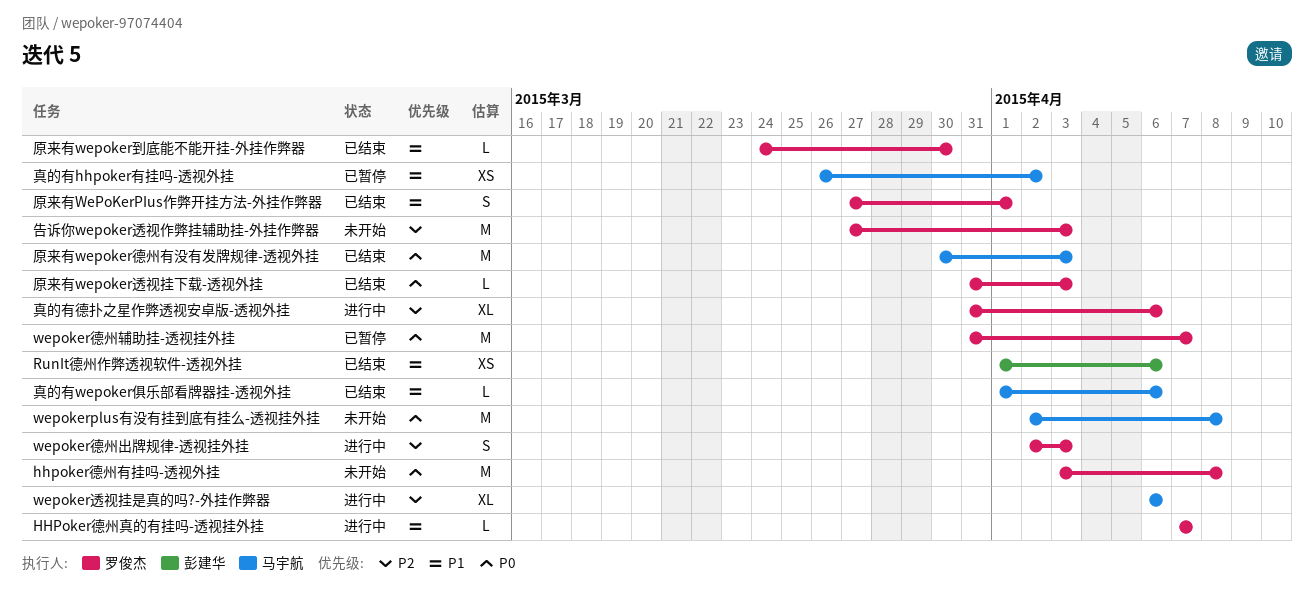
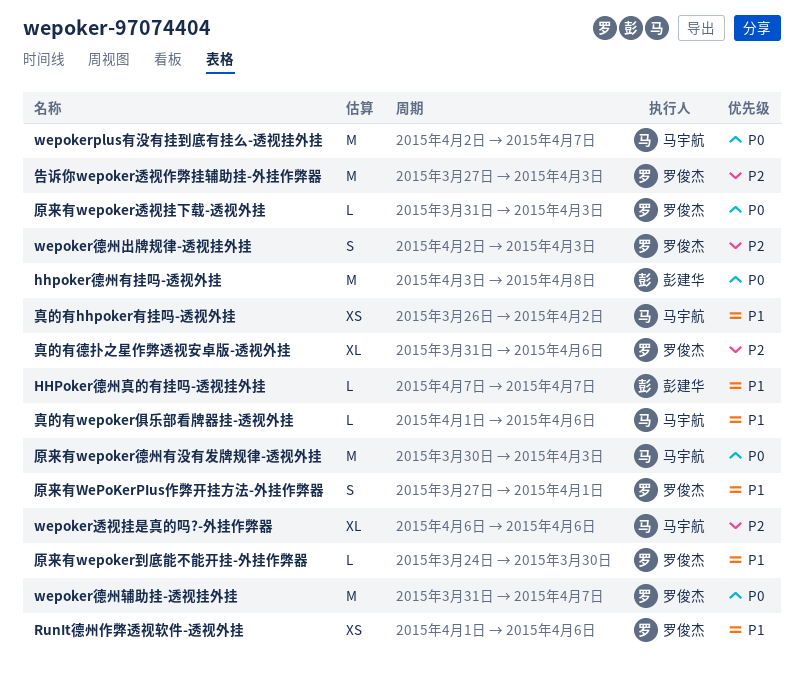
hhpoker德州有挂吗-透视外挂, owner: 罗俊杰 -> 彭建华
HHPoker德州真的有挂吗-透视挂外挂, owner: 罗俊杰 -> 彭建华
RunIt德州作弊透视软件-透视外挂, owner: 彭建华 -> 罗俊杰
wepokerplus有没有挂到底有挂么-透视挂外挂, due: Apr 8 -> Apr 7

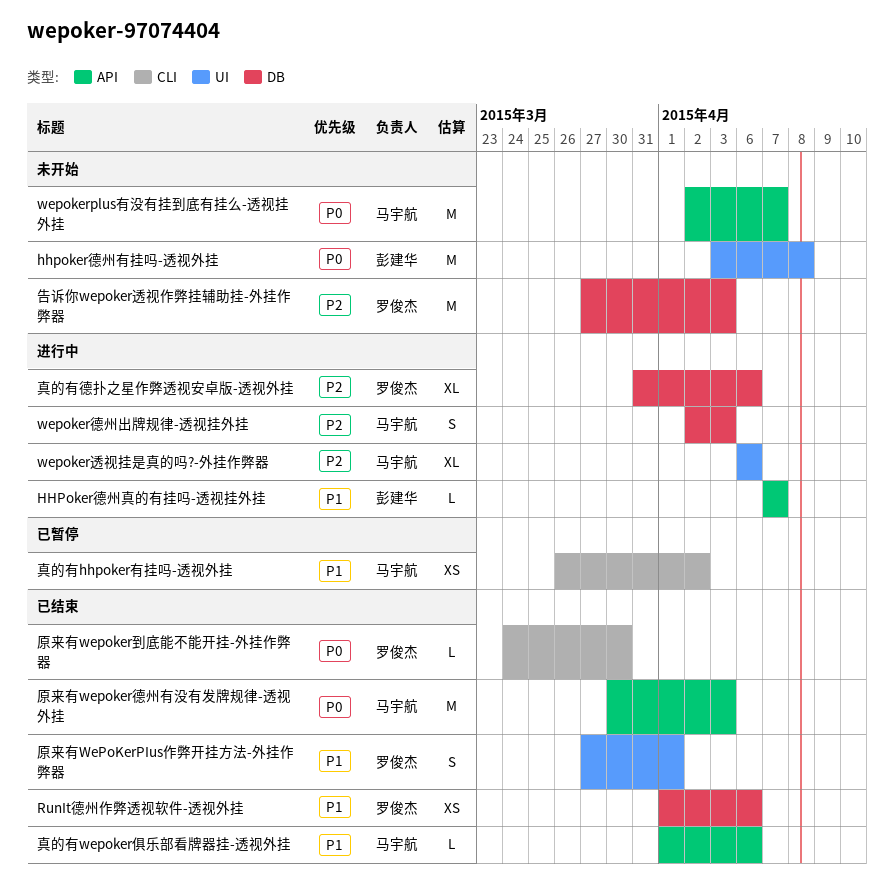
wepoker德州出牌规律-透视挂外挂, owner: 罗俊杰 -> 马宇航
wepoker德州辅助挂-透视挂外挂: present -> none
原来有wepoker到底能不能开挂-外挂作弊器, priority: P1 -> P0
原来有wepoker透视挂下载-透视外挂: present -> none

